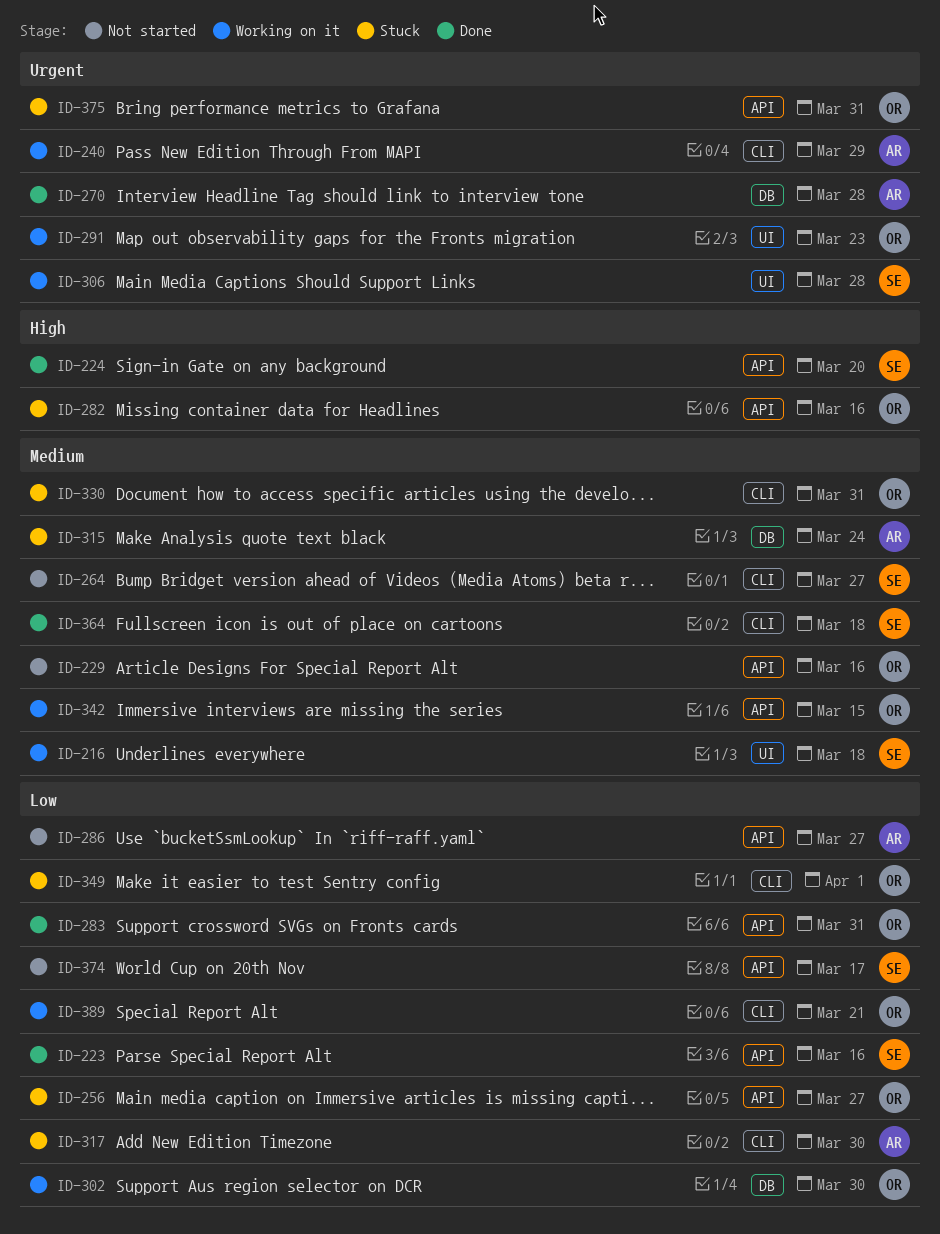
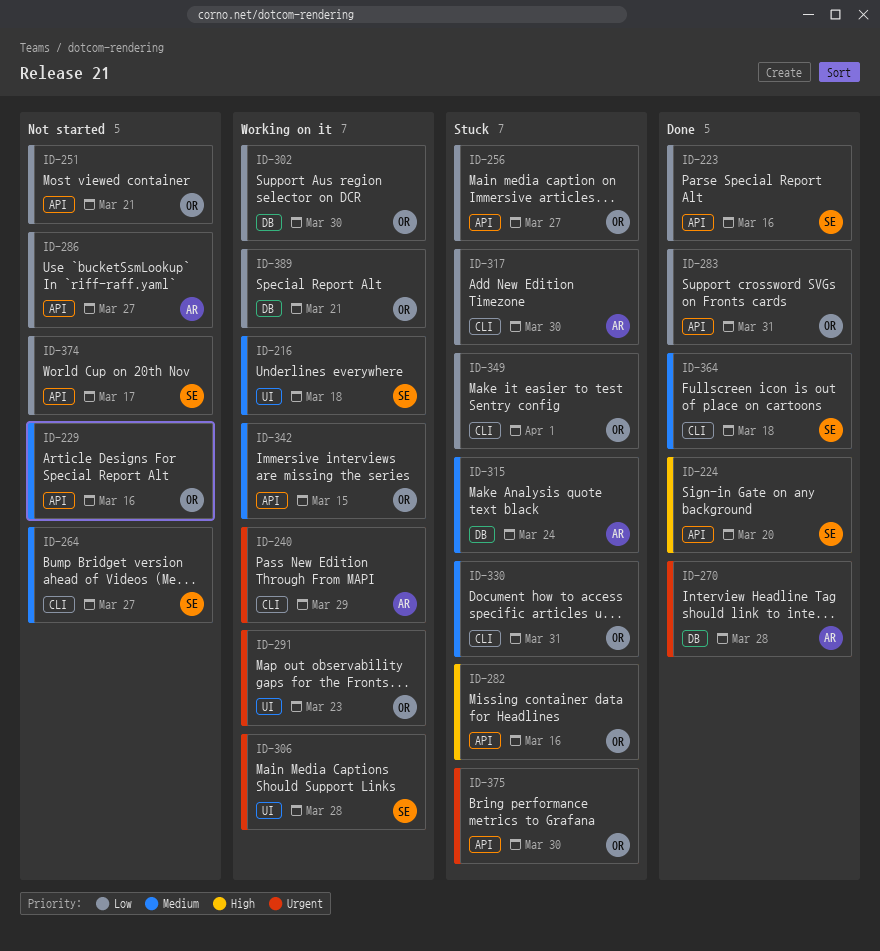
ID-251: none -> present
ID-375, due: Mar 31 -> Mar 30
ID-389, label: CLI -> DB

